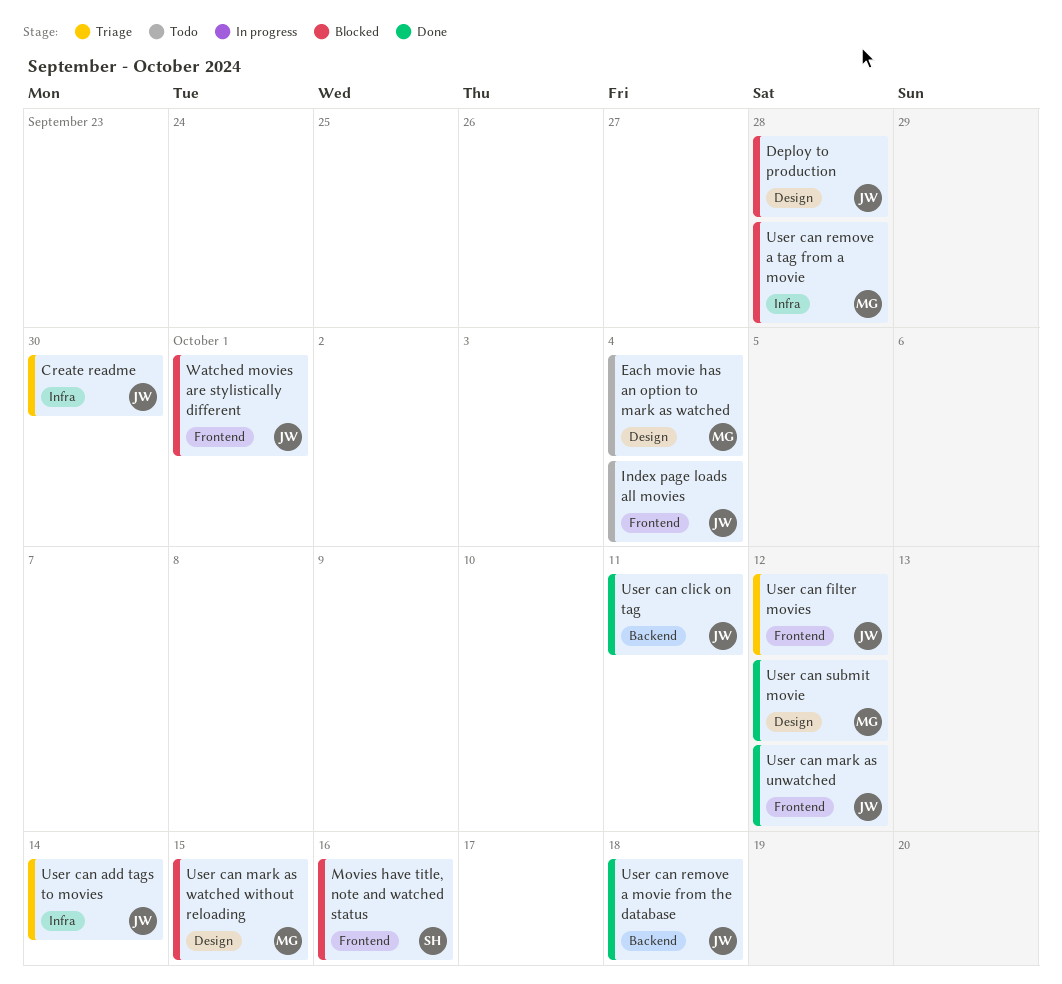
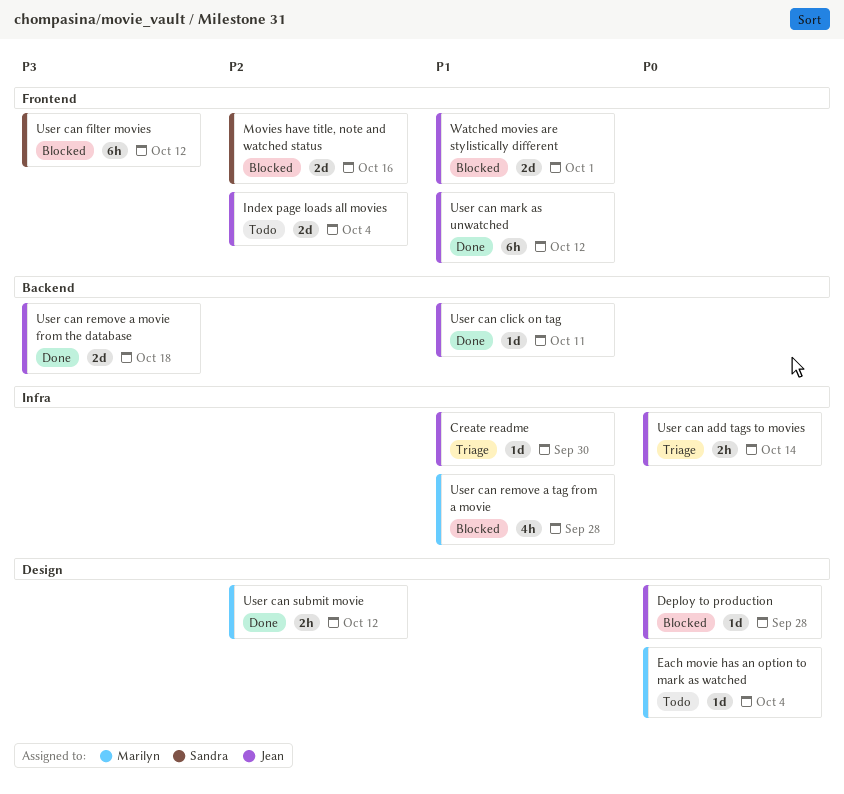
User can filter movies, status: Triage -> Blocked
User can filter movies, owner: Jean -> Sandra
User can mark as watched without reloading: present -> none

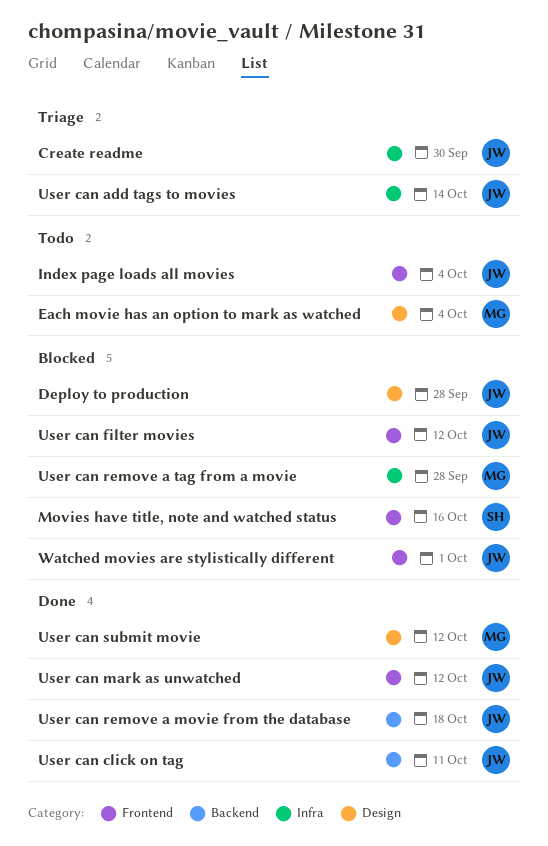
User can filter movies, owner: Sandra -> Jean

